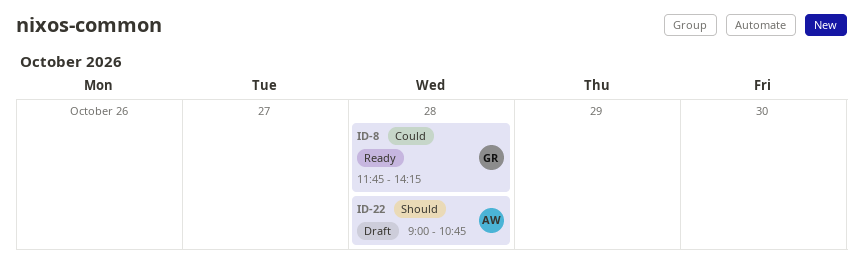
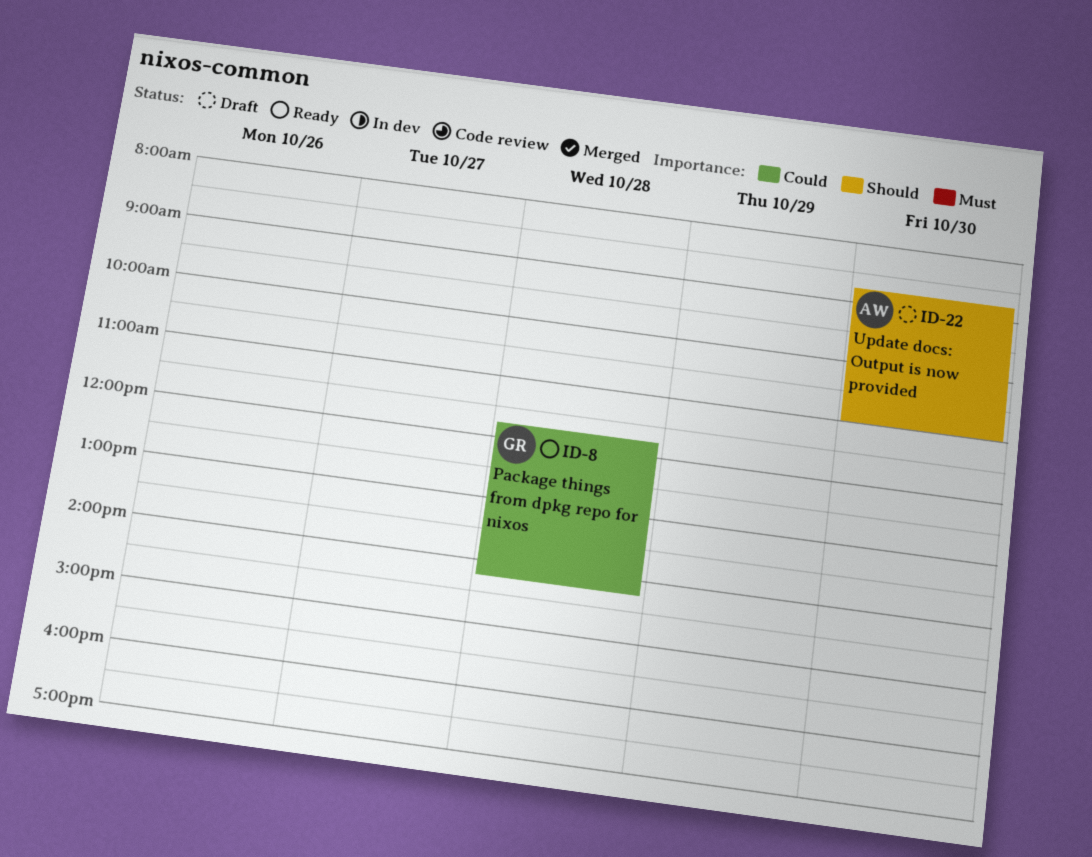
ID-22, day: Oct 28 -> Oct 30
ID-22, begins: 09:00 -> 08:45
ID-22, ends: 10:45 -> 11:00

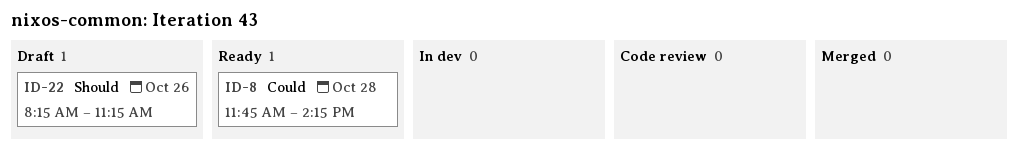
ID-22, day: Oct 30 -> Oct 26
ID-22, begins: 08:45 -> 08:15
ID-22, ends: 11:00 -> 11:15

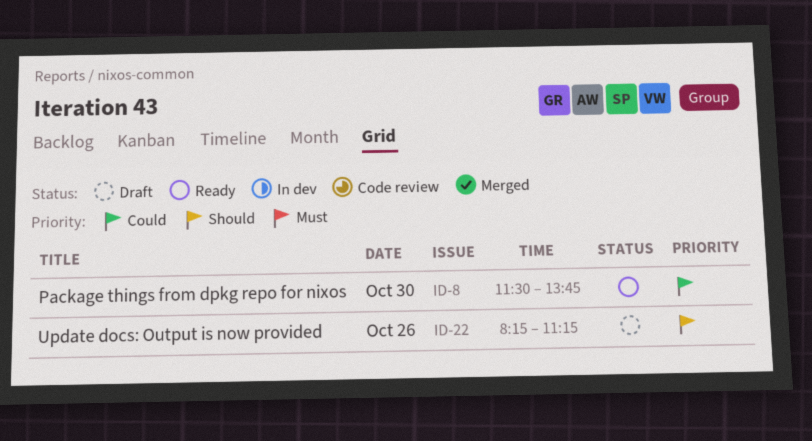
ID-8, day: Oct 28 -> Oct 30
ID-8, begins: 11:45 -> 11:30
ID-8, ends: 14:15 -> 13:45

